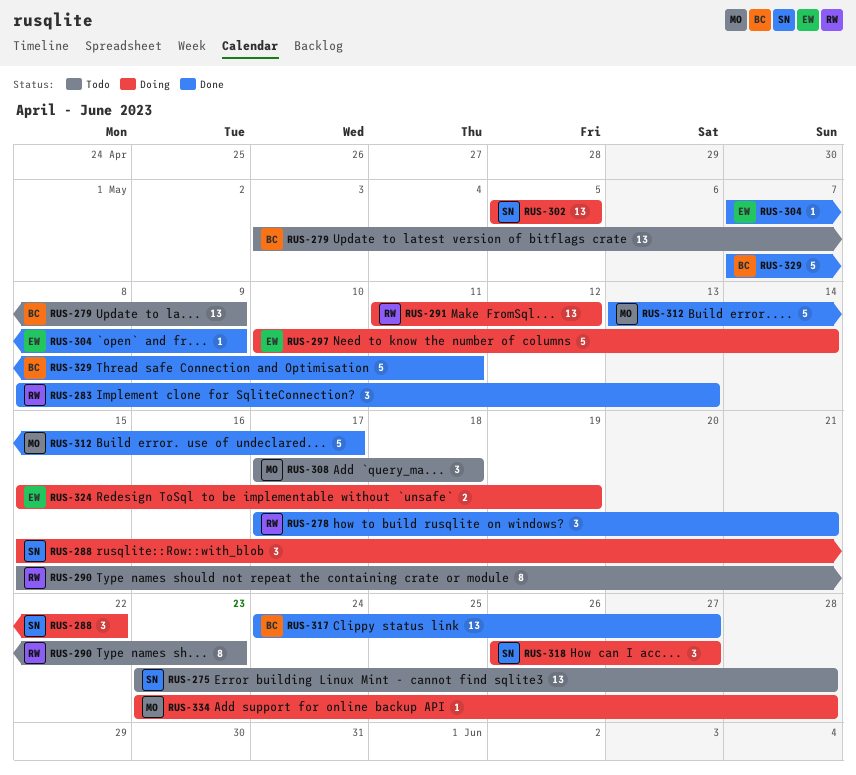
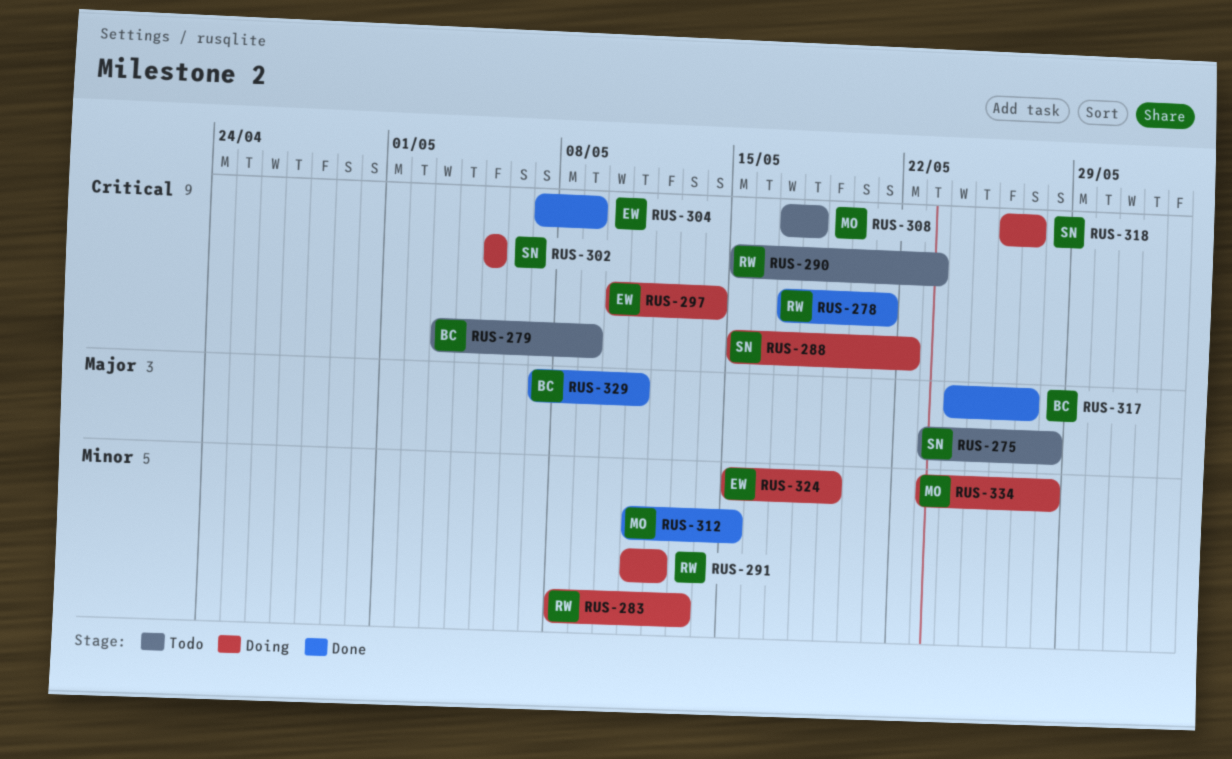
RUS-283, status: Done -> Doing
RUS-312, start: May 13 -> May 11
RUS-312, due: May 17 -> May 15

